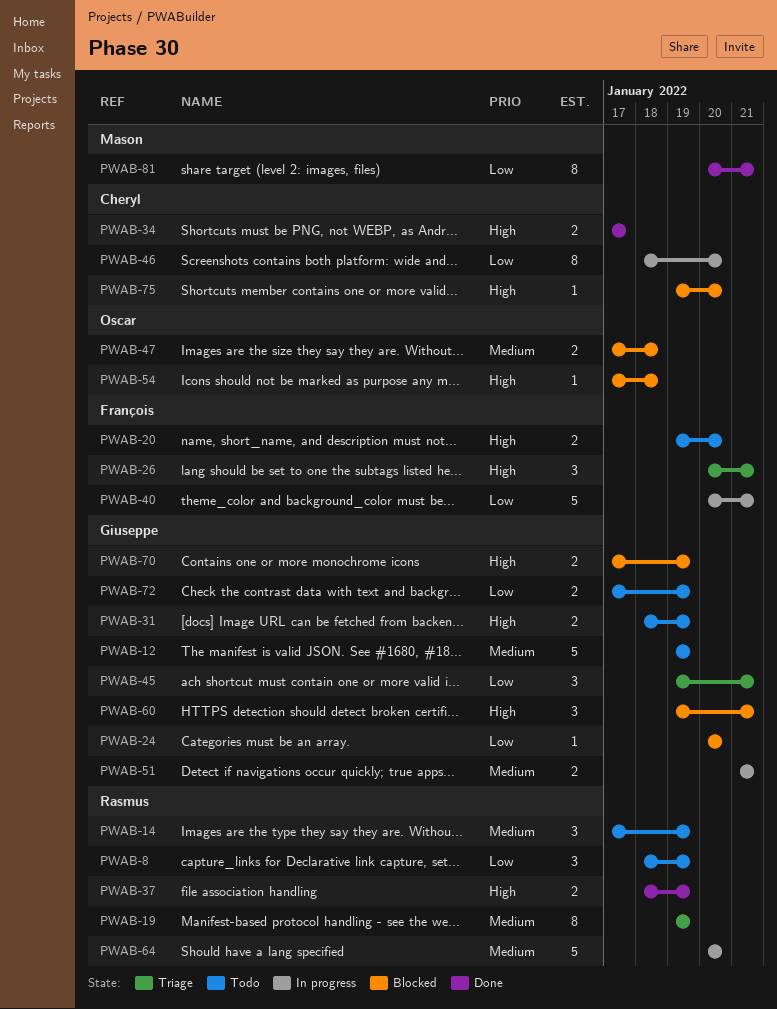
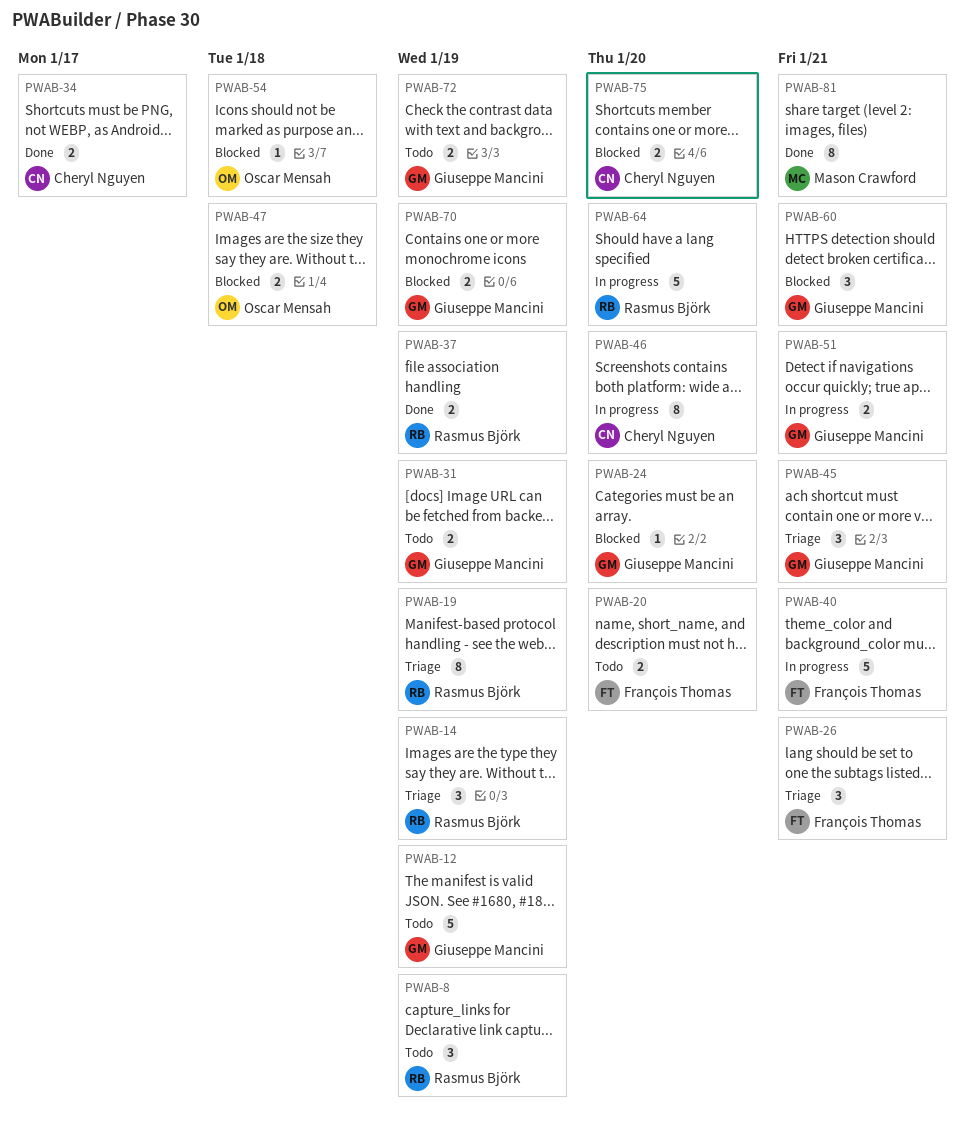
PWAB-14, status: Todo -> Triage
PWAB-75, estimate: 1 -> 2

